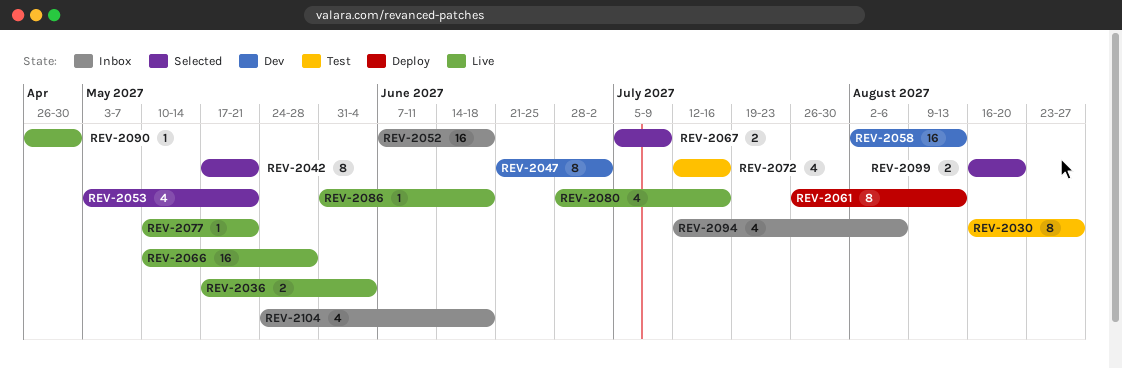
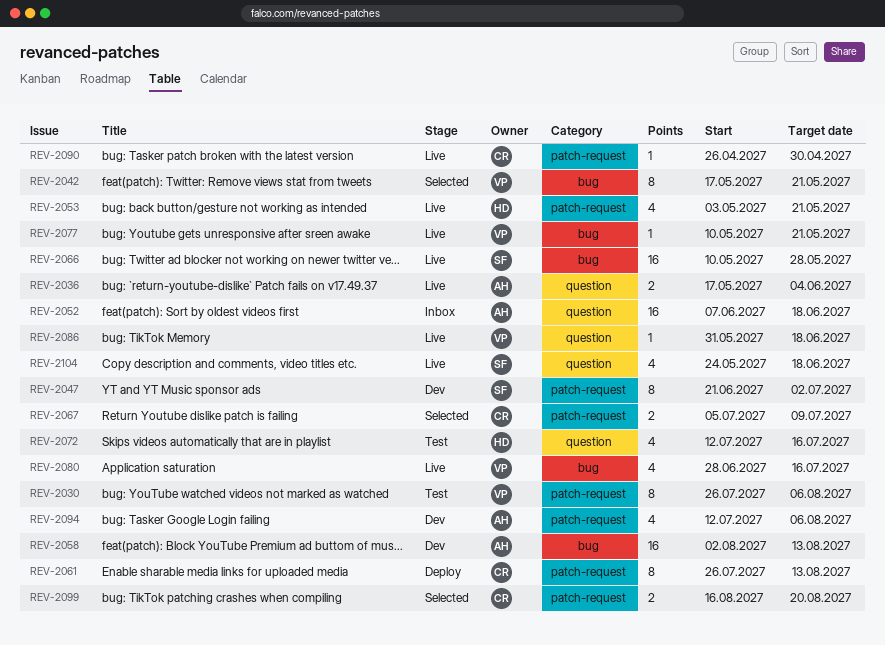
REV-2030, start: Aug 16 -> Jul 26
REV-2030, due: Aug 27 -> Aug 6
REV-2053, status: Selected -> Live
REV-2094, status: Inbox -> Dev
REV-2104, status: Inbox -> Live

